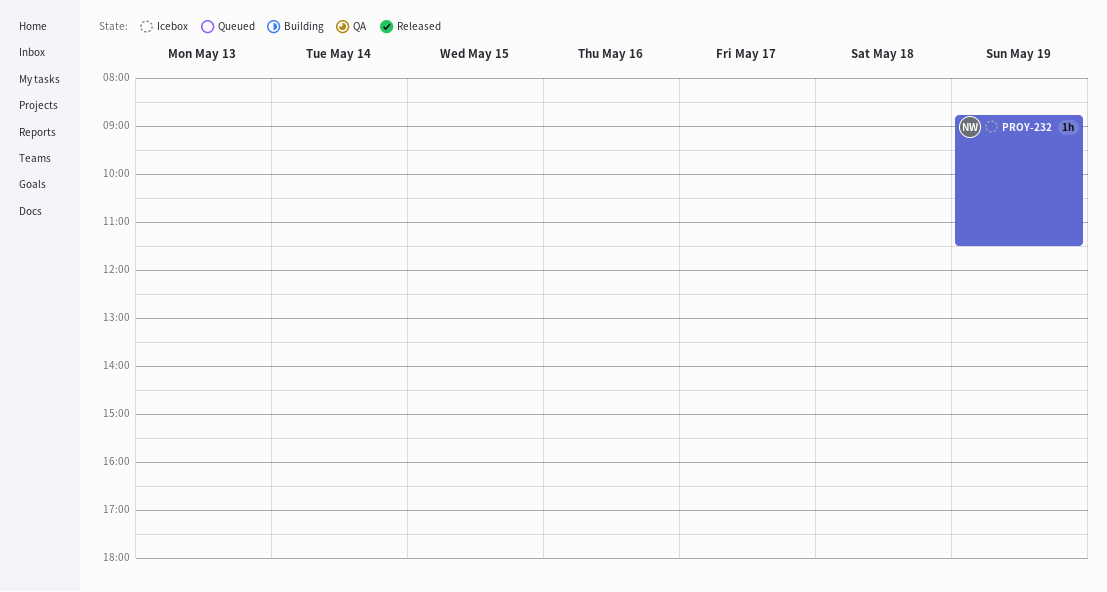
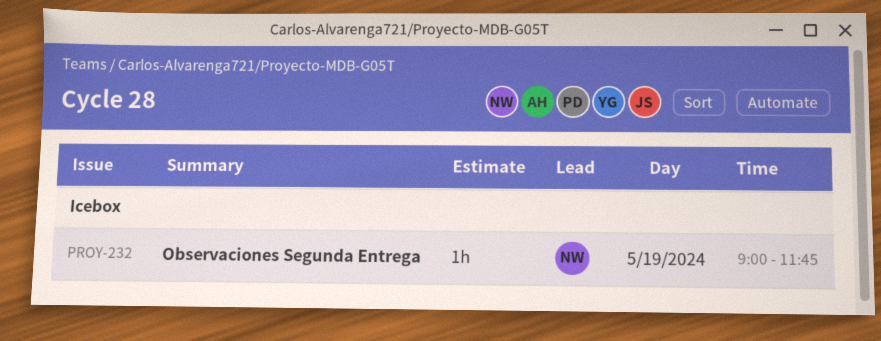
PROY-232, begins: 08:45 -> 09:00
PROY-232, ends: 11:30 -> 11:45

